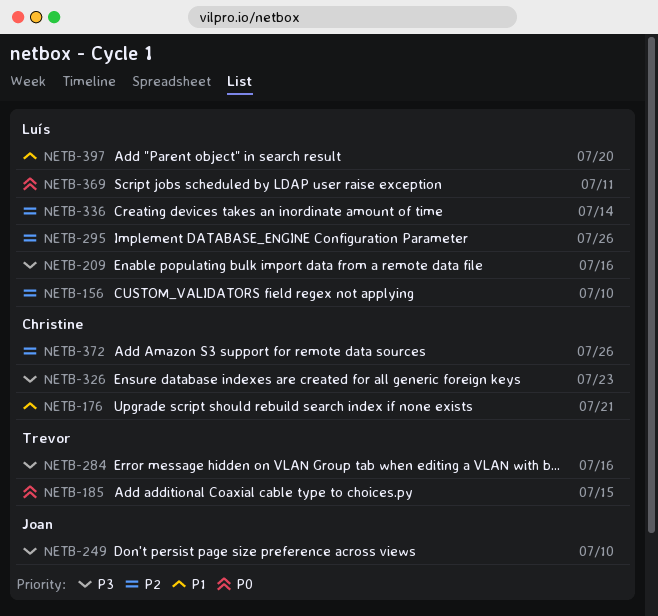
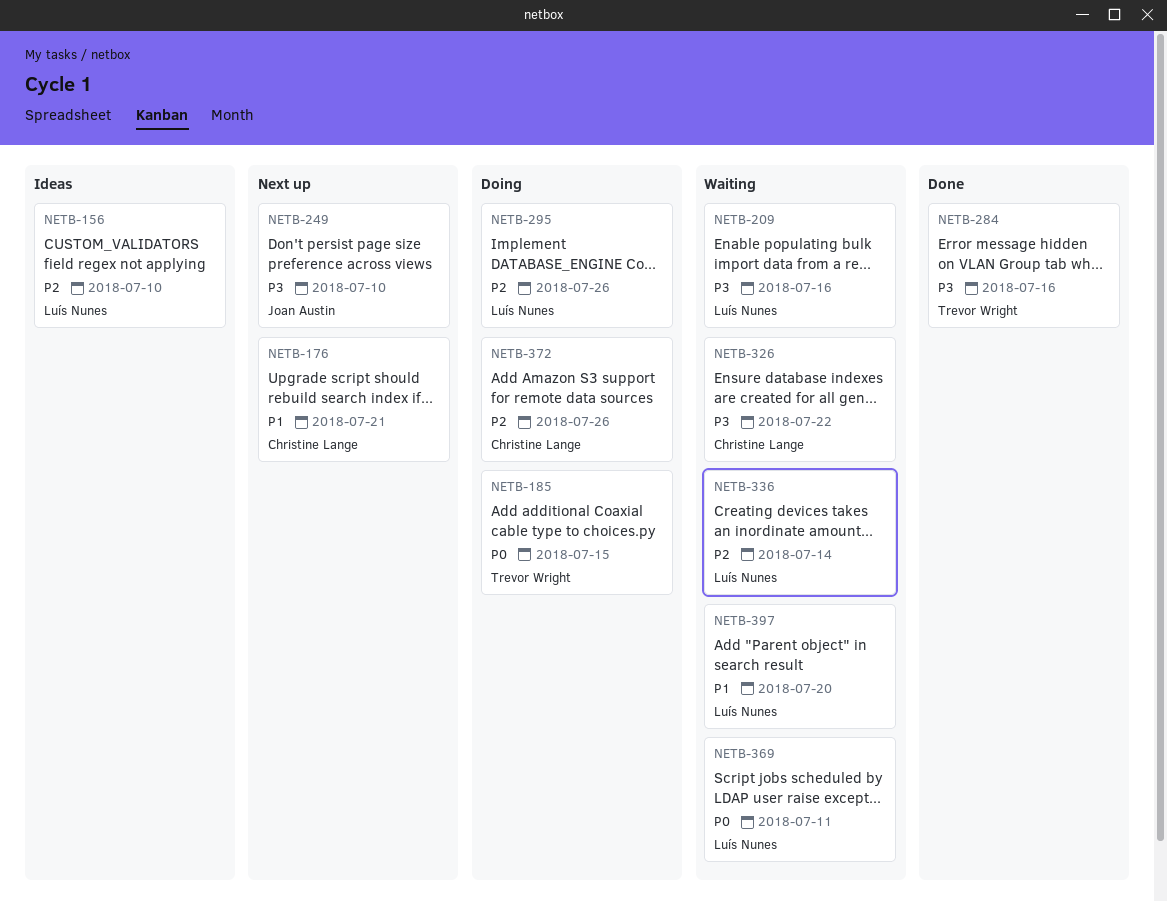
NETB-326, due: Jul 23 -> Jul 22

